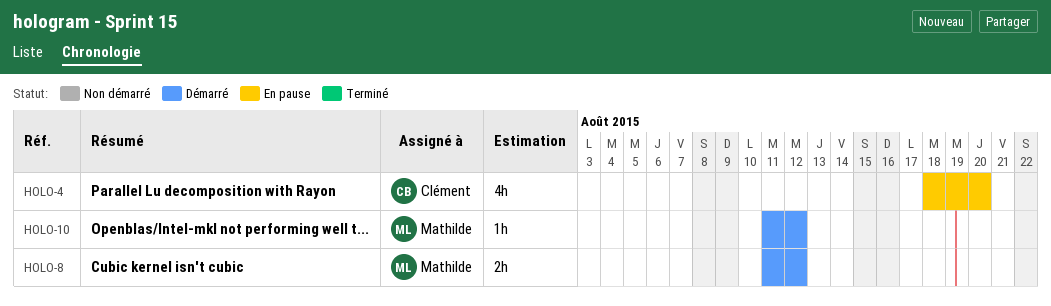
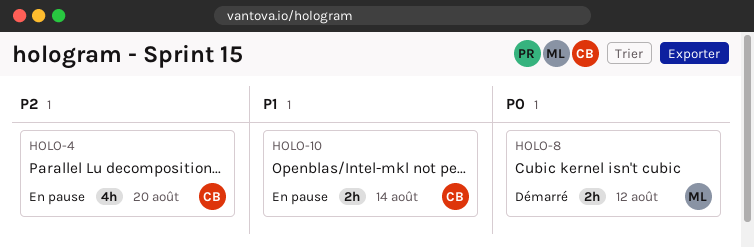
HOLO-10, status: Démarré -> En pause
HOLO-10, owner: Mathilde -> Clément
HOLO-10, estimate: 1h -> 2h
HOLO-10, due: Aug 12 -> Aug 14

